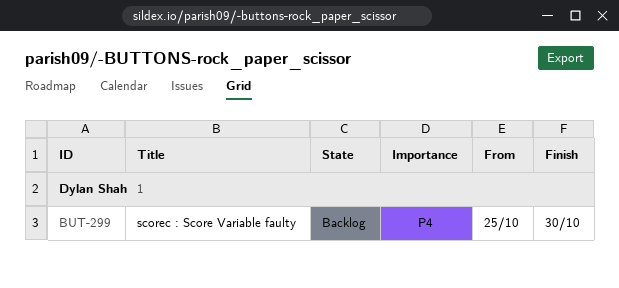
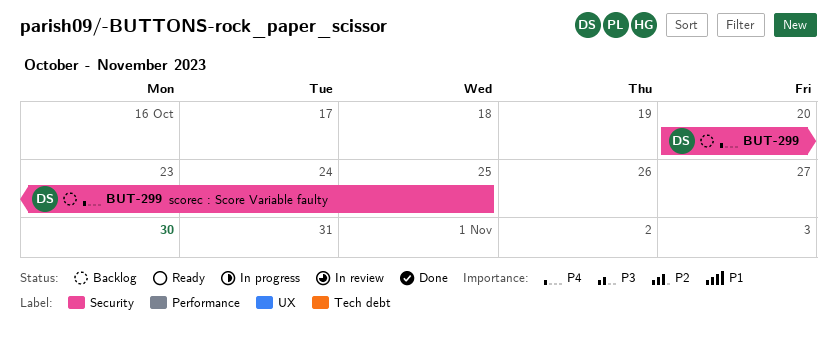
BUT-299, start: Oct 25 -> Oct 20
BUT-299, due: Oct 30 -> Oct 25

